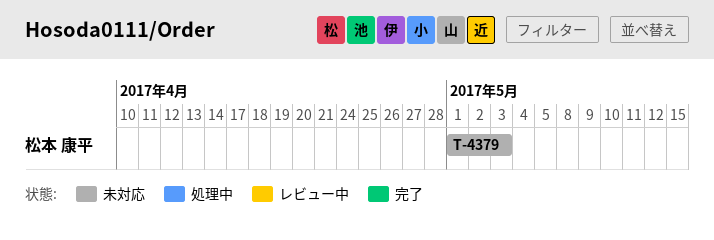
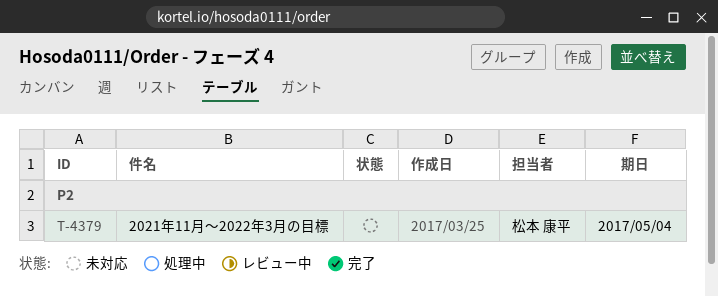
T-4379, due: May 3 -> May 4

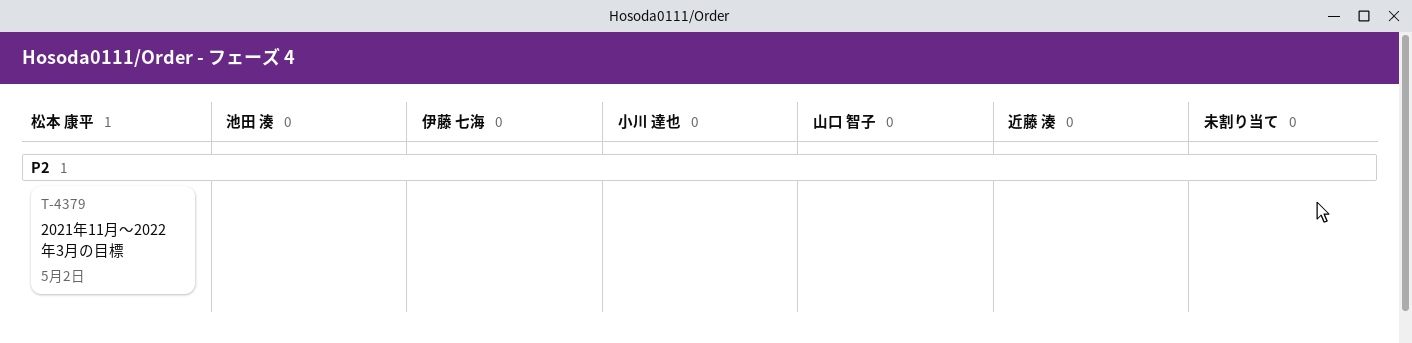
T-4379, due: May 4 -> May 2

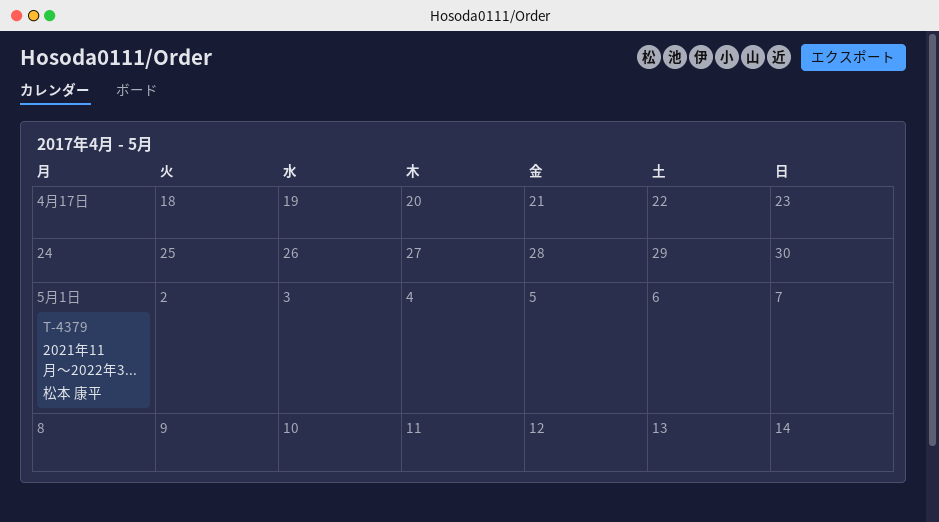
T-4379, due: May 2 -> May 1

